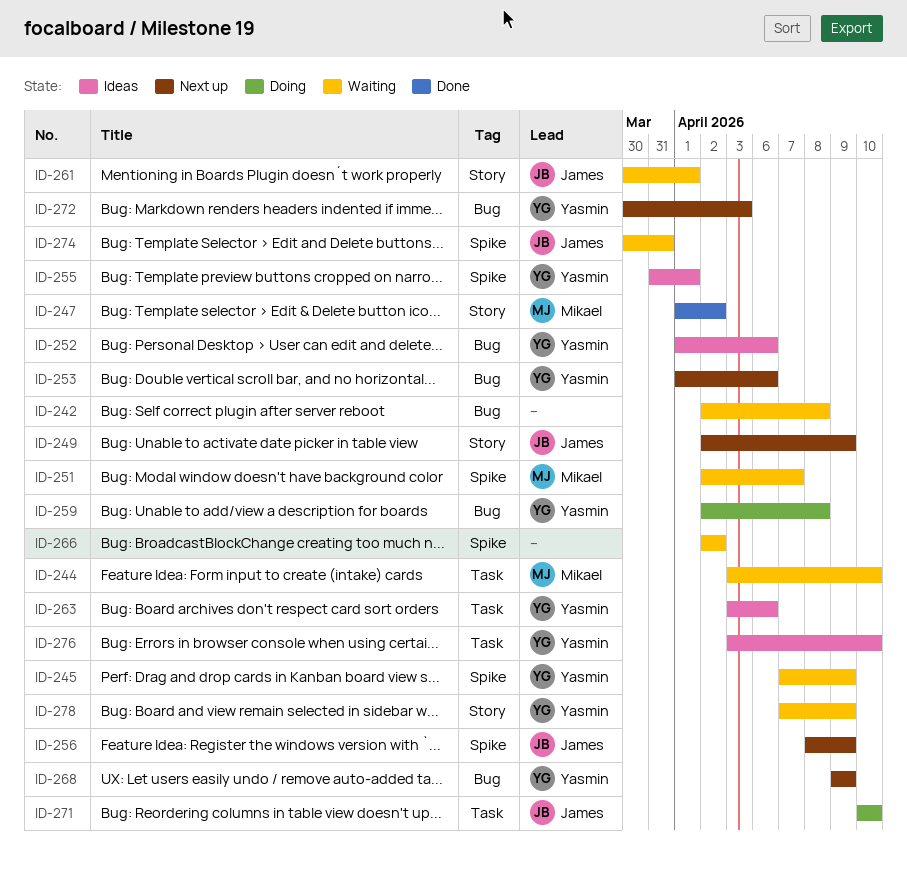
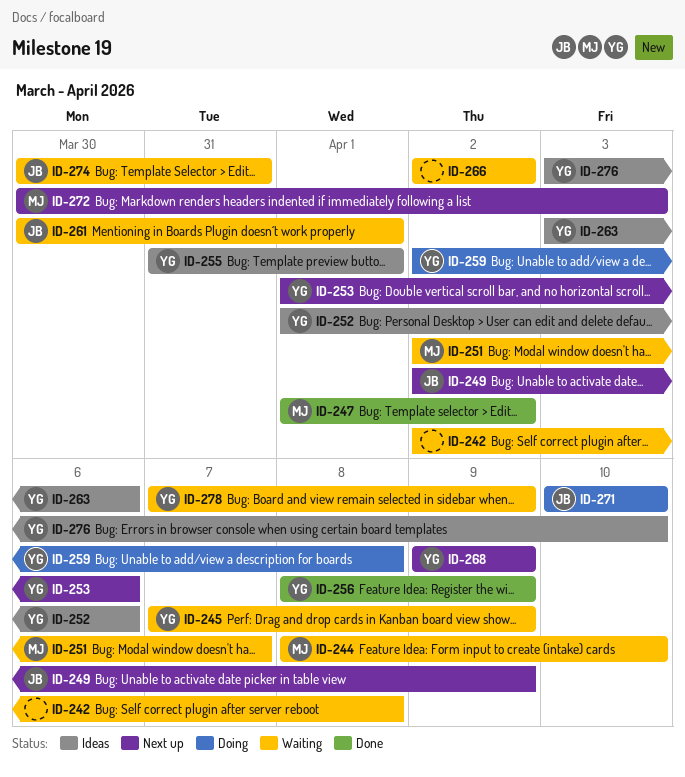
ID-244, start: Apr 3 -> Apr 8
ID-256, status: Next up -> Done
ID-256, owner: James -> Yasmin
ID-272, owner: Yasmin -> Mikael

